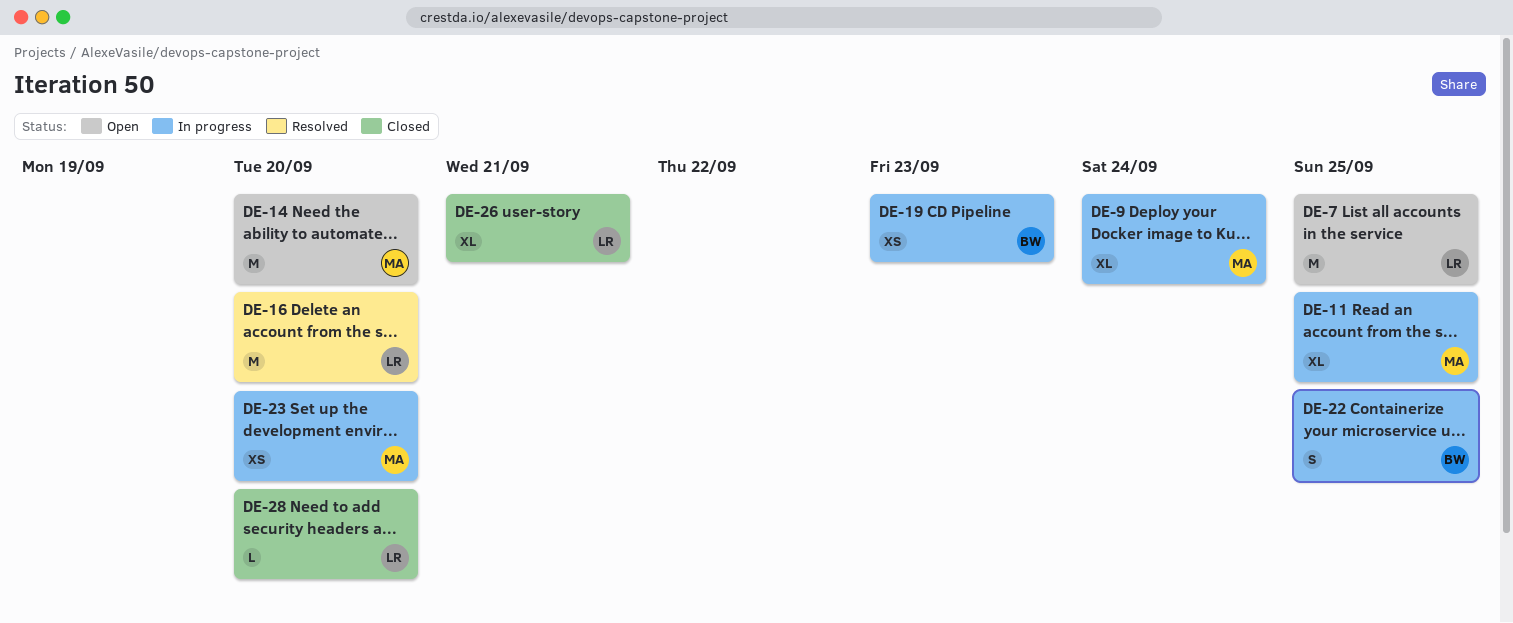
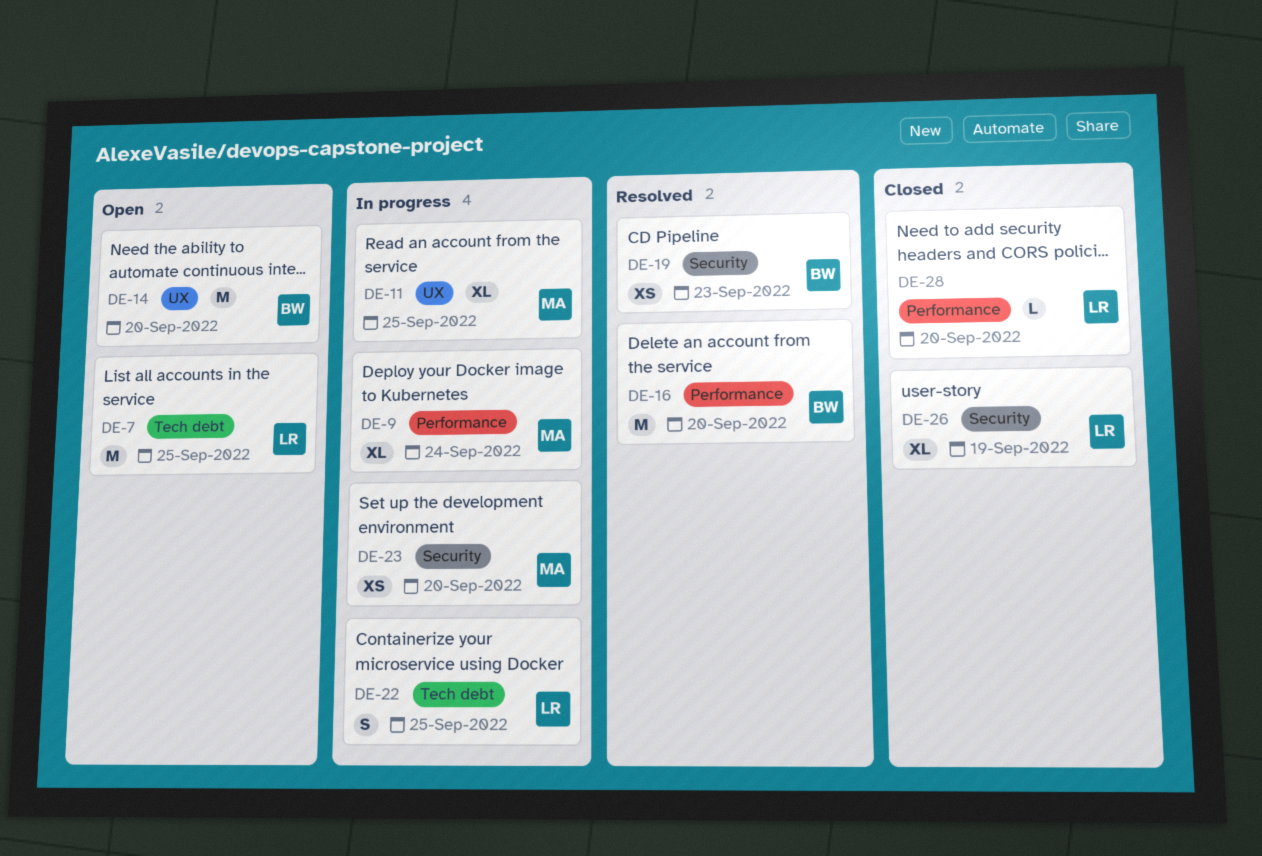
DE-14, owner: MA -> BW
DE-16, owner: LR -> BW
DE-19, status: In progress -> Resolved
DE-22, owner: BW -> LR
DE-26, due: Sep 21 -> Sep 19

